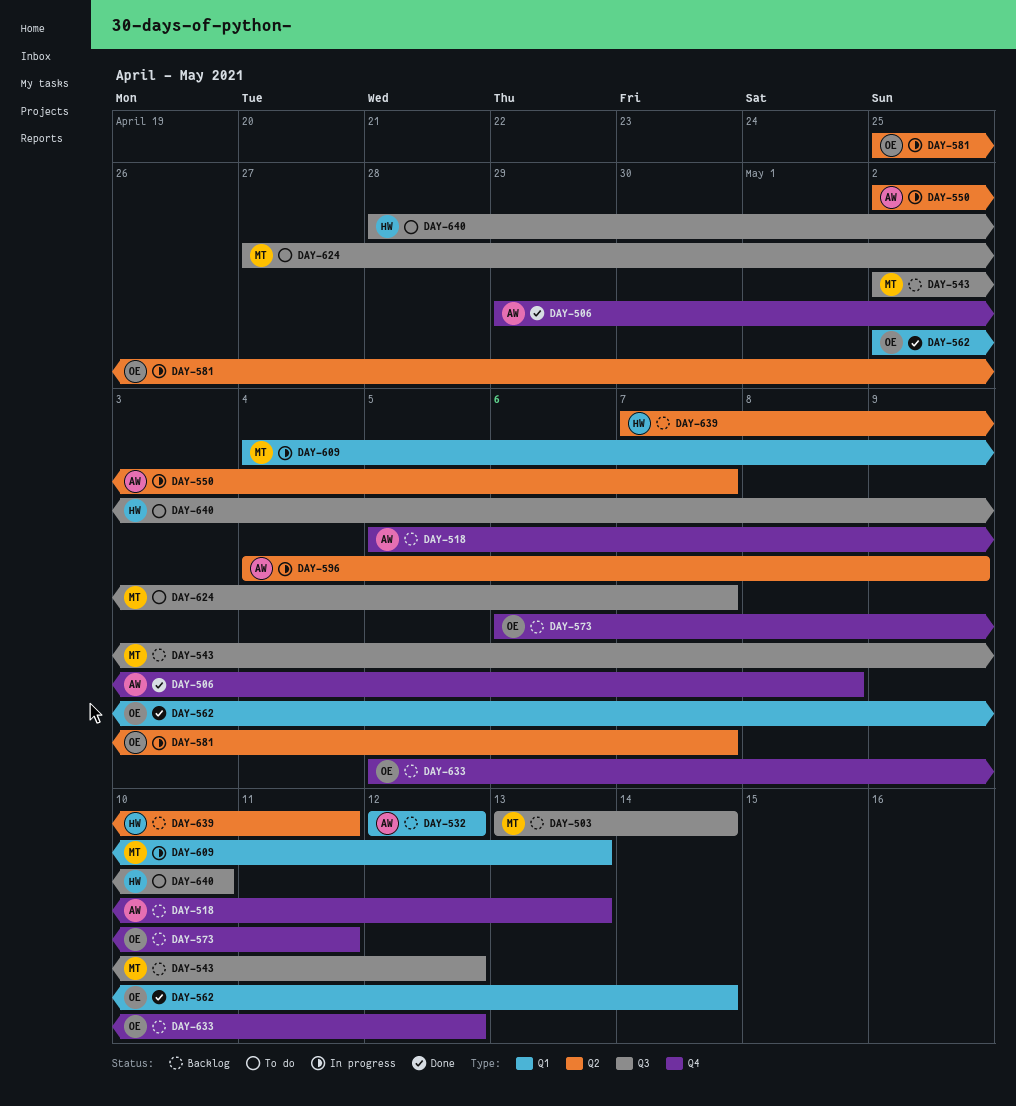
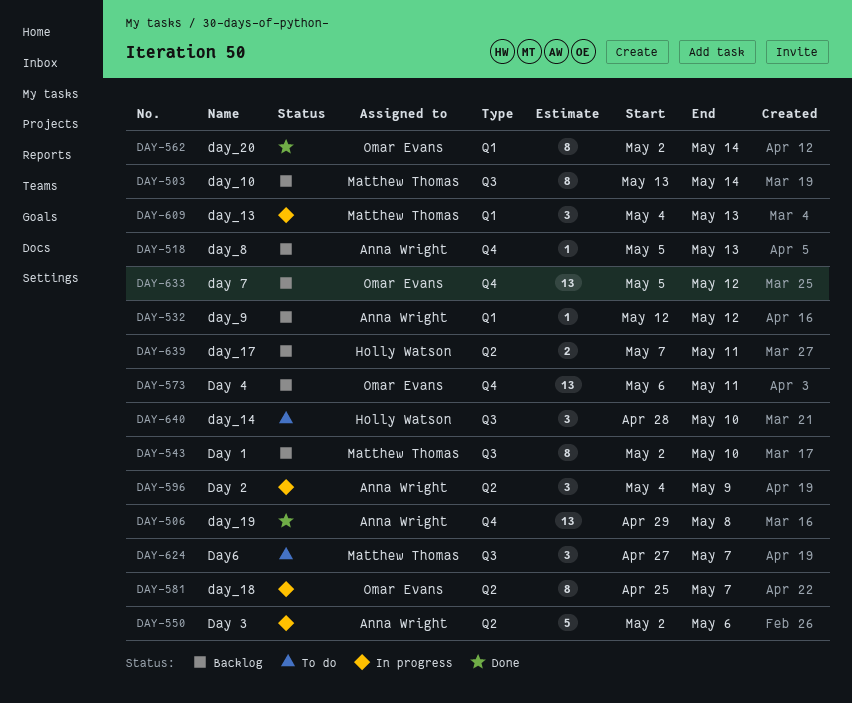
DAY-543, due: May 12 -> May 10
DAY-550, due: May 7 -> May 6

